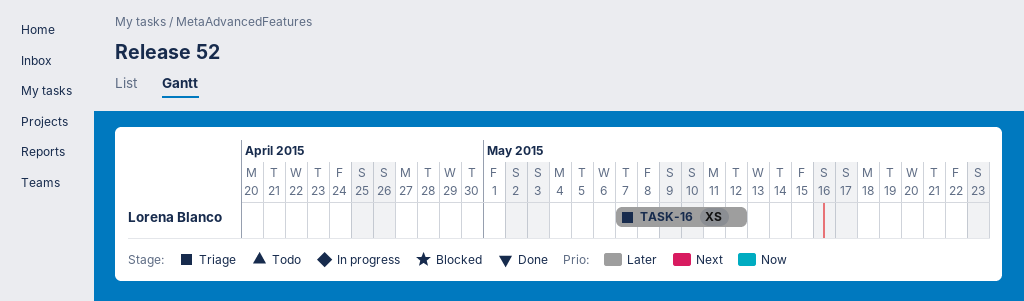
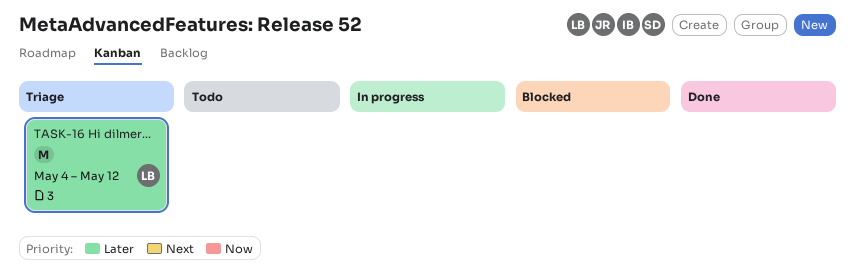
TASK-16, estimate: XS -> M
TASK-16, start: May 7 -> May 4

